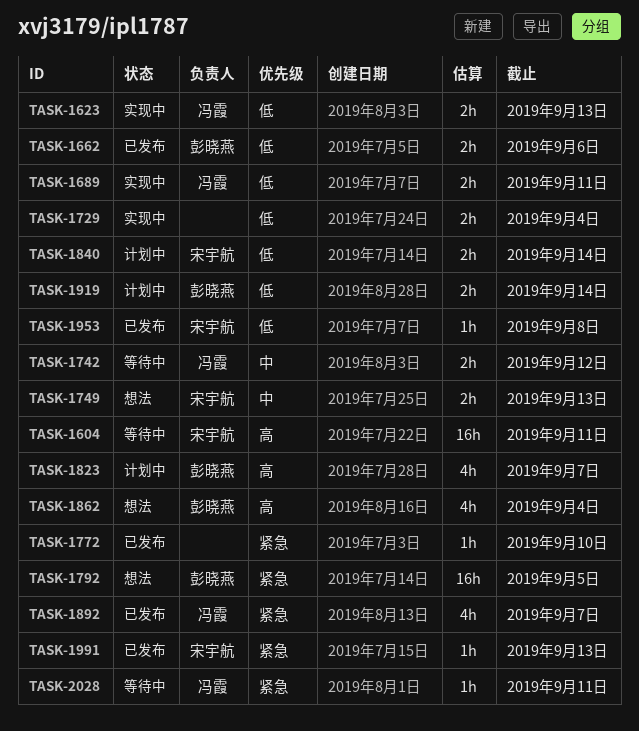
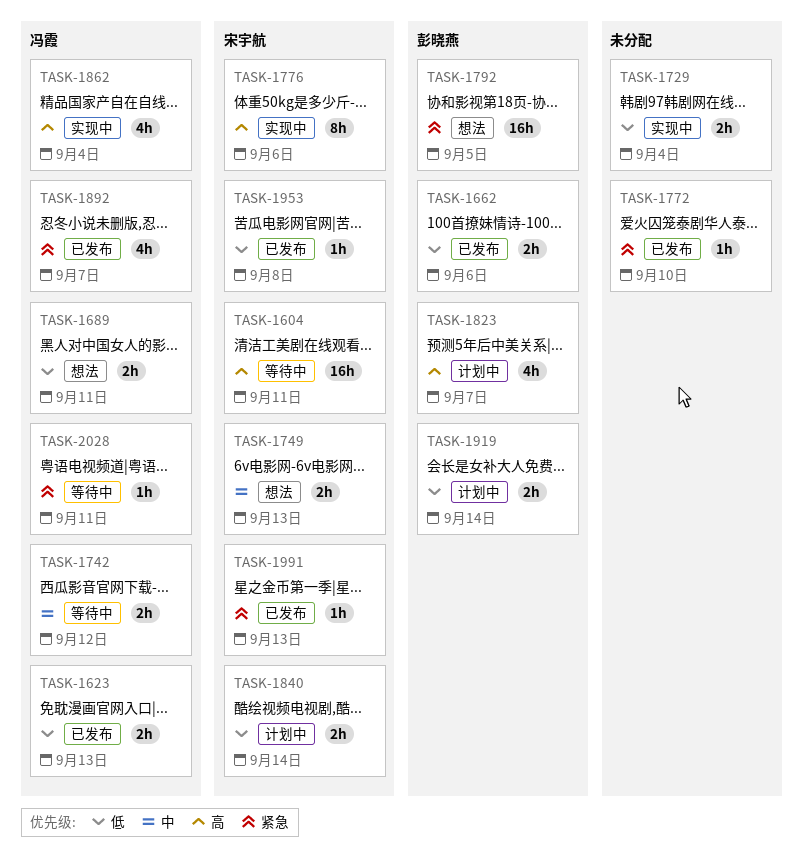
TASK-1623, status: 实现中 -> 已发布
TASK-1689, status: 实现中 -> 想法
TASK-1776: none -> present
TASK-1862, status: 想法 -> 实现中
TASK-1862, owner: 彭晓燕 -> 冯霞

